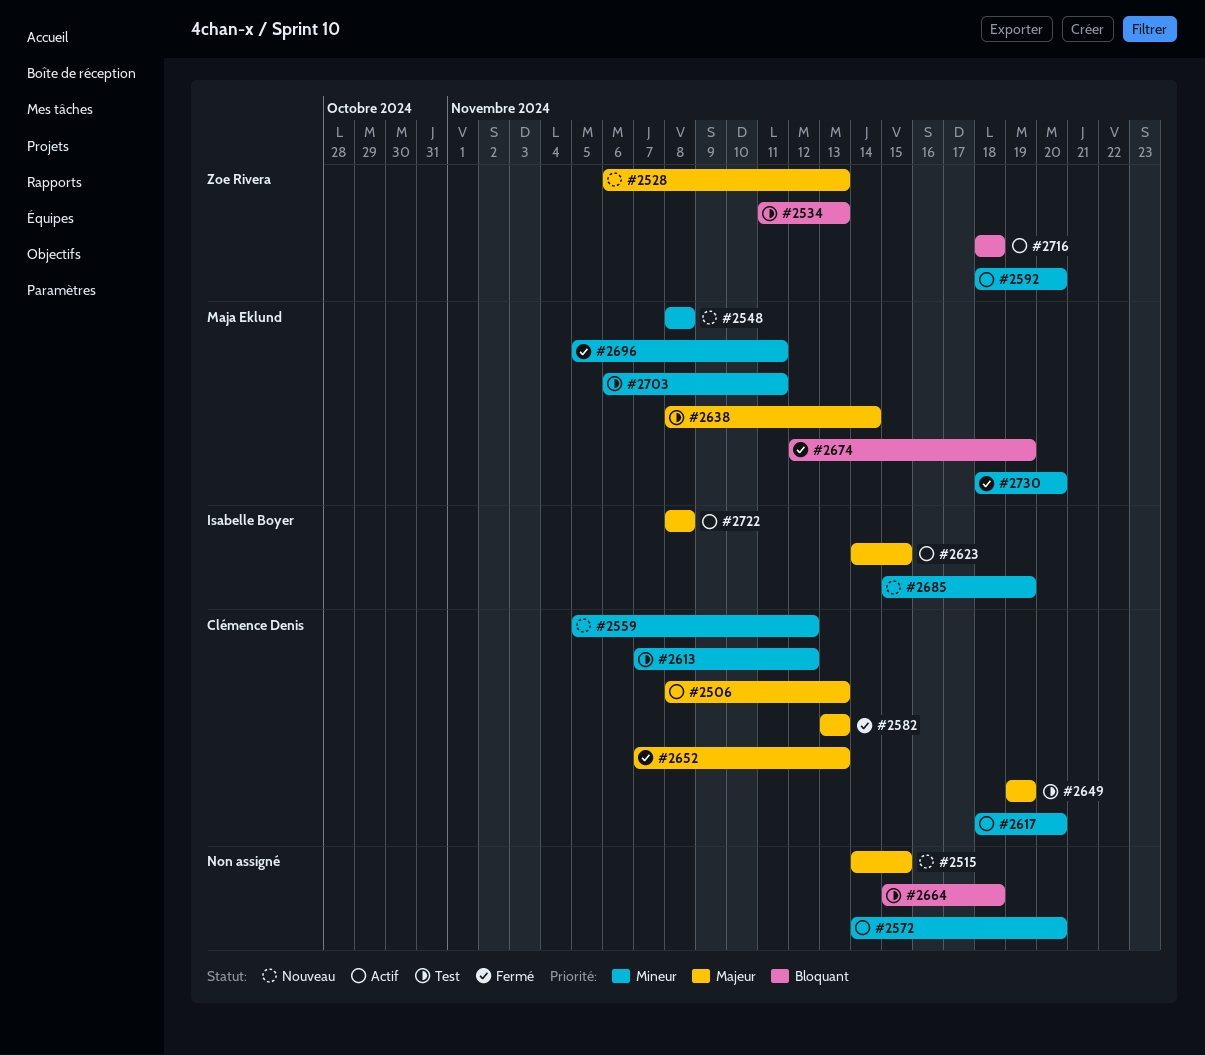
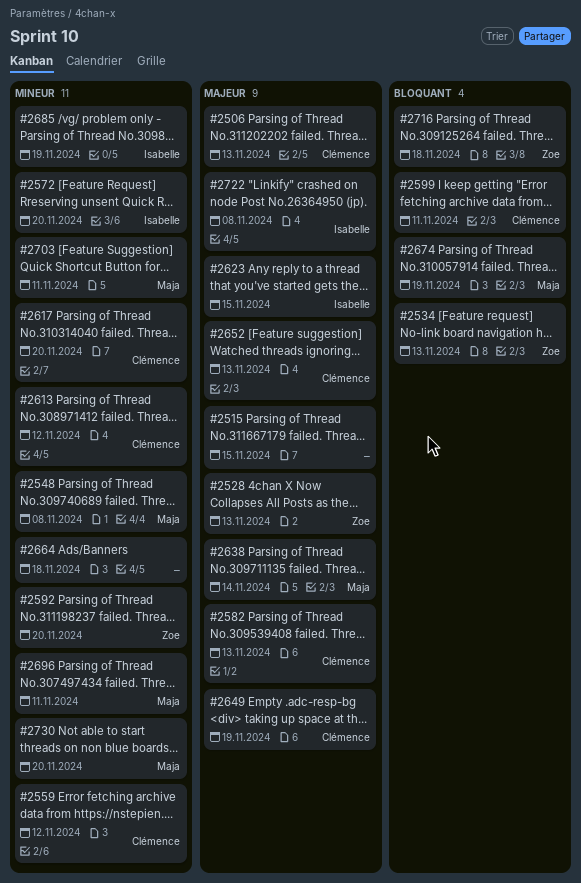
#2572, owner: none -> Isabelle Boyer
#2599: none -> present
#2664, priority: Bloquant -> Mineur

